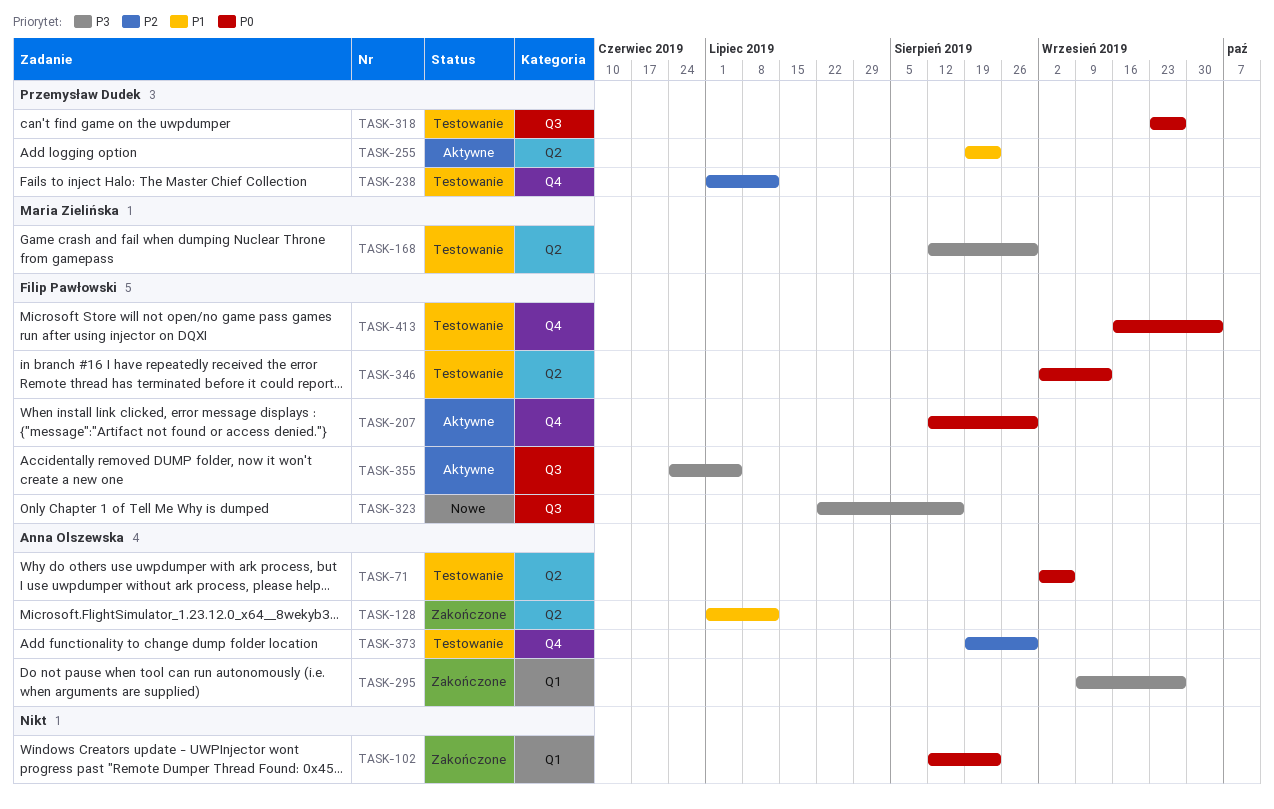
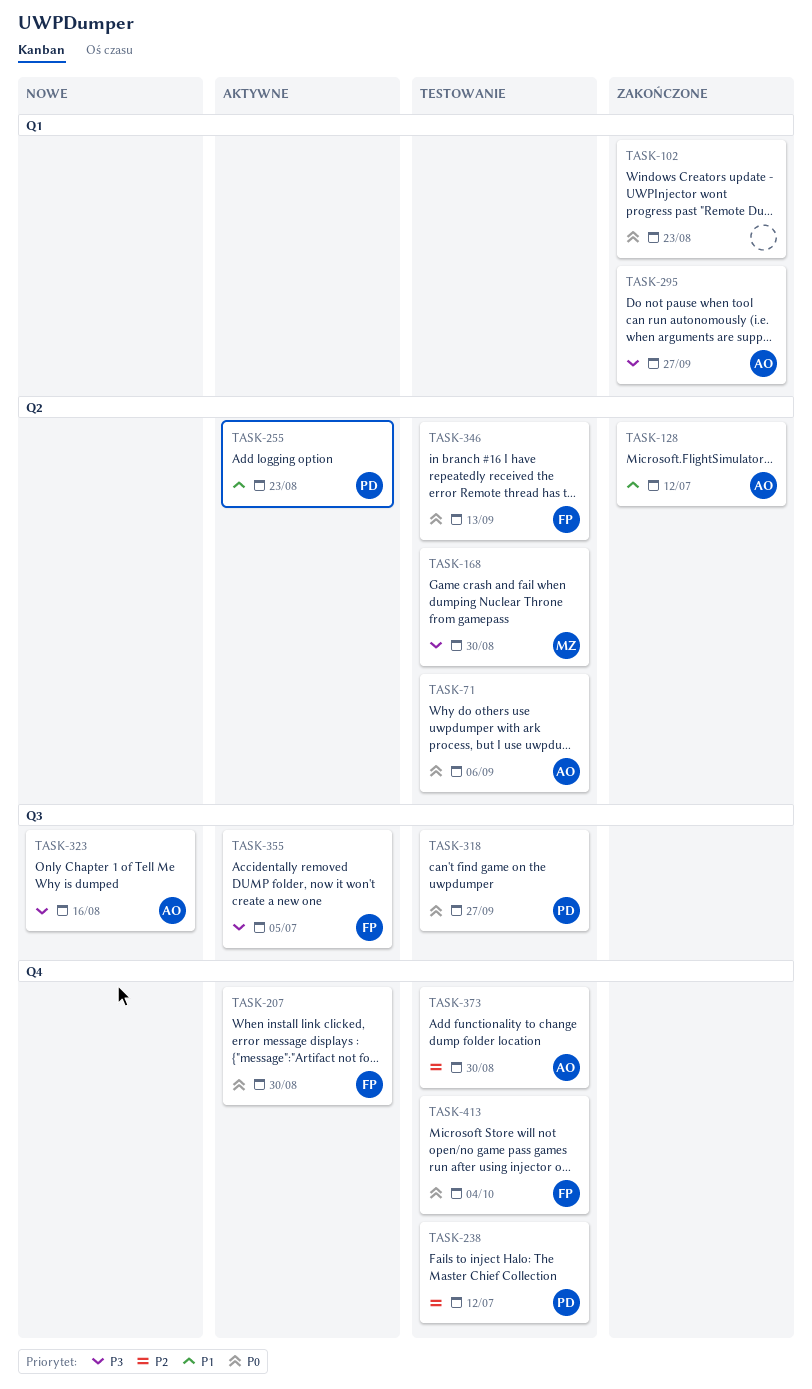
TASK-323, owner: Filip Pawłowski -> Anna Olszewska

